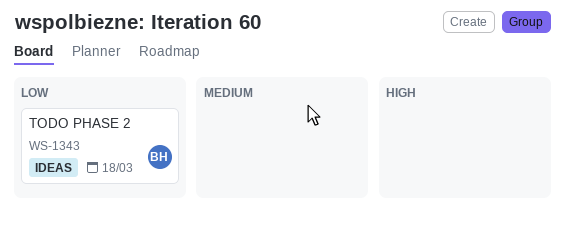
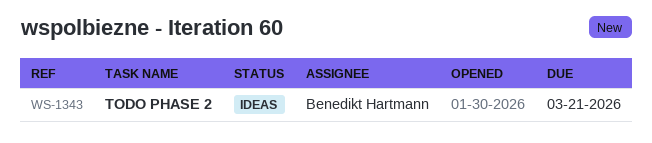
WS-1343, due: Mar 18 -> Mar 21

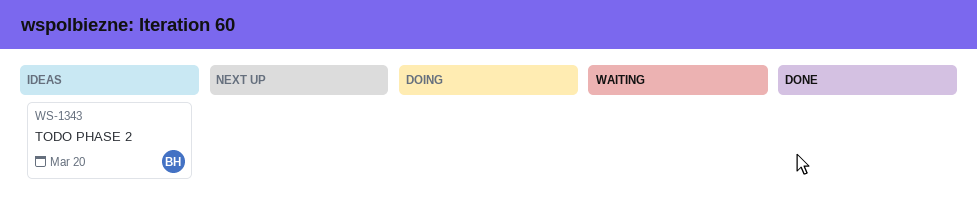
WS-1343, due: Mar 21 -> Mar 20

